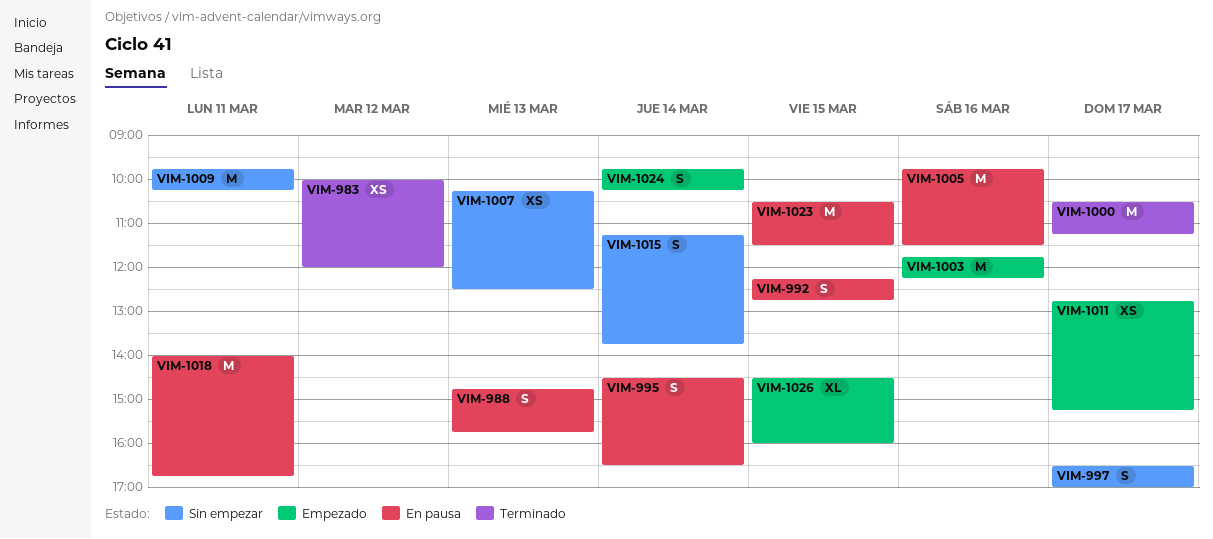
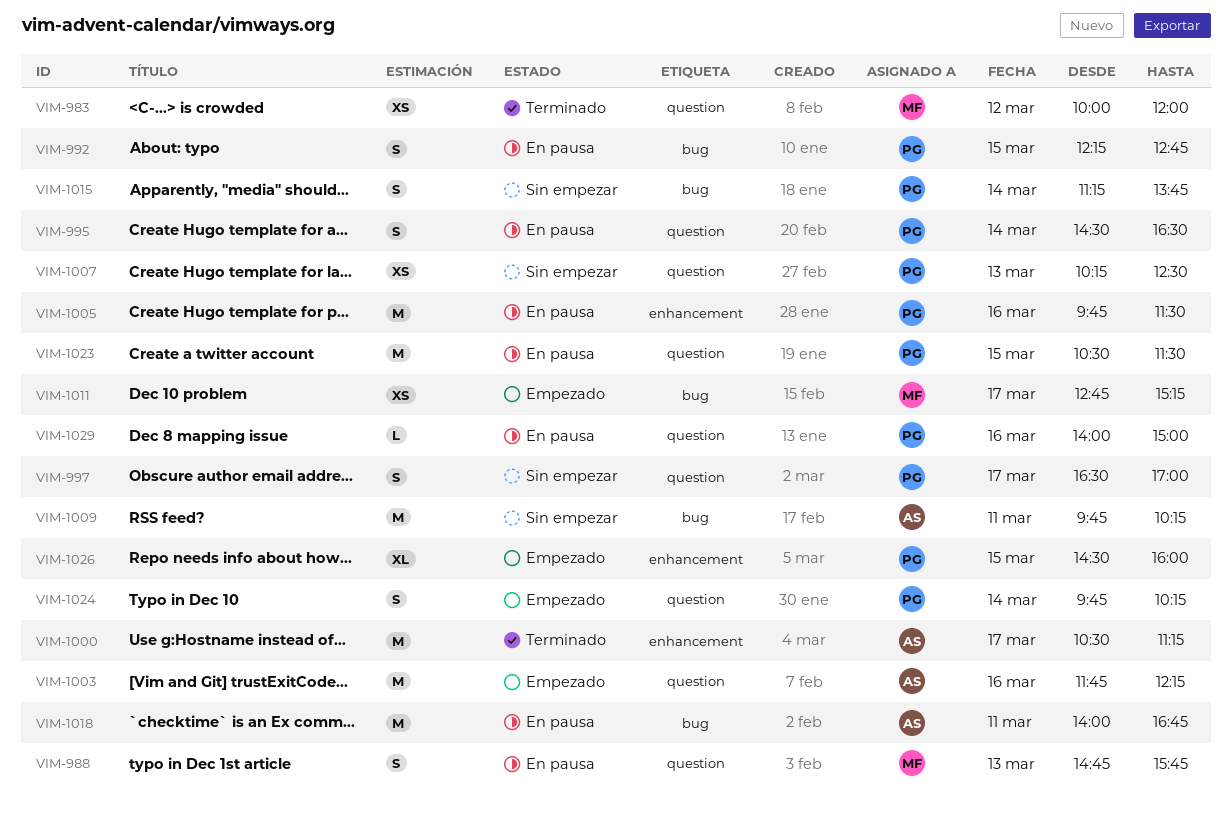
VIM-1029: none -> present

